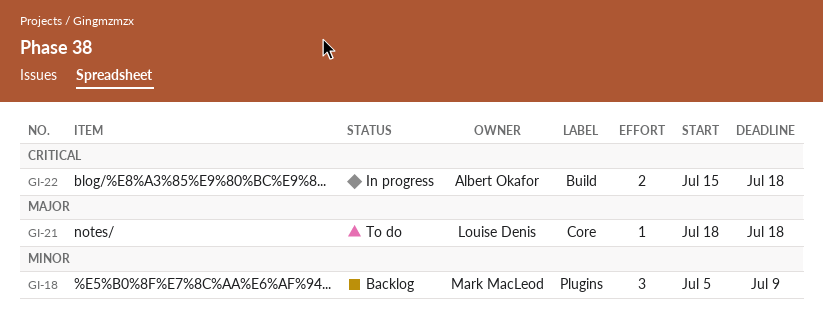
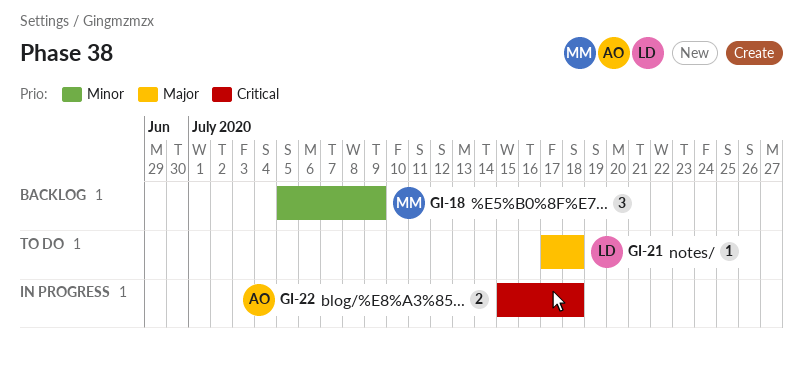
GI-21, start: Jul 18 -> Jul 17

